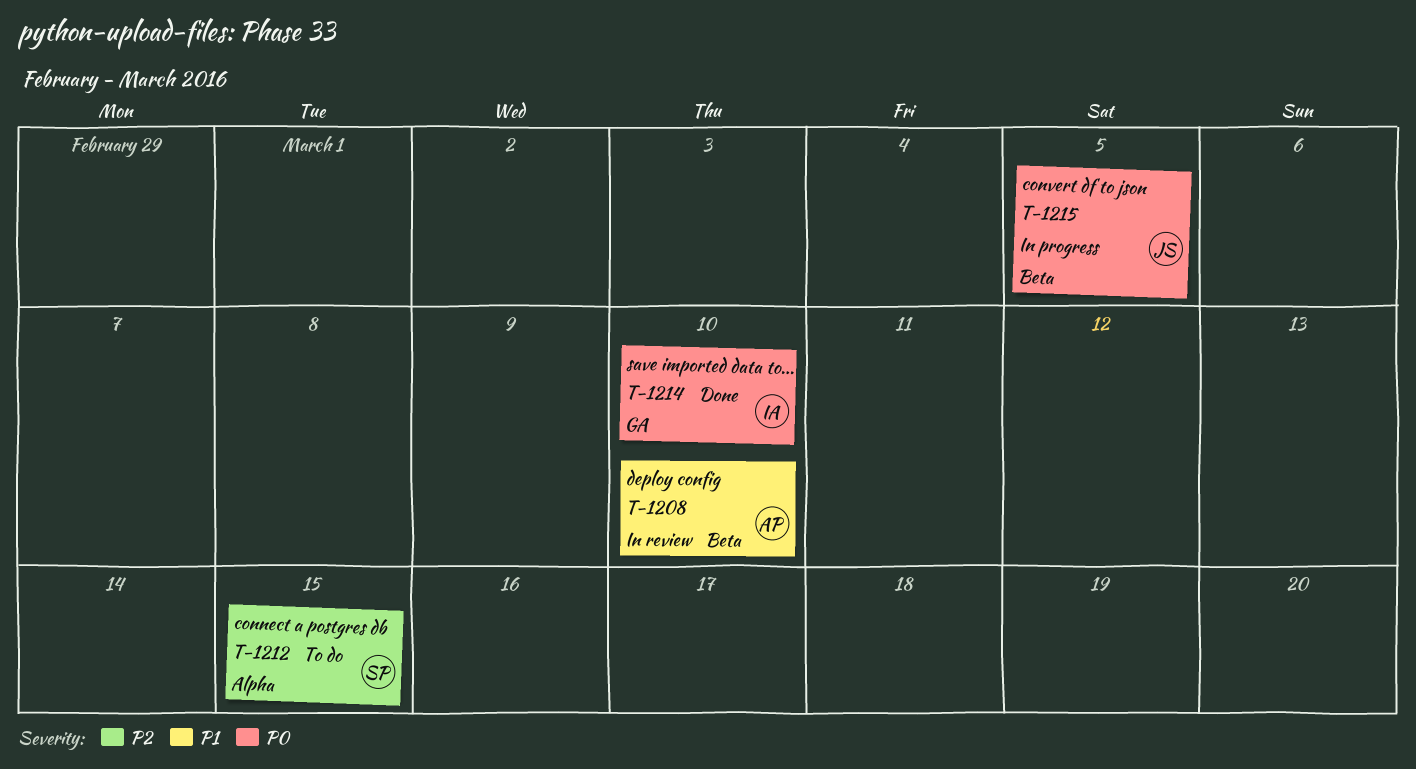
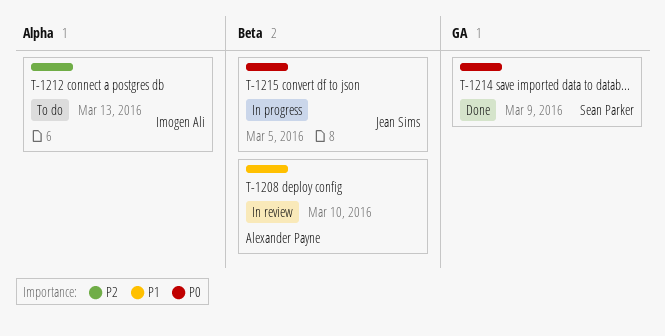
T-1212, owner: Sean Parker -> Imogen Ali
T-1212, due: Mar 15 -> Mar 13
T-1214, owner: Imogen Ali -> Sean Parker
T-1214, due: Mar 10 -> Mar 9

